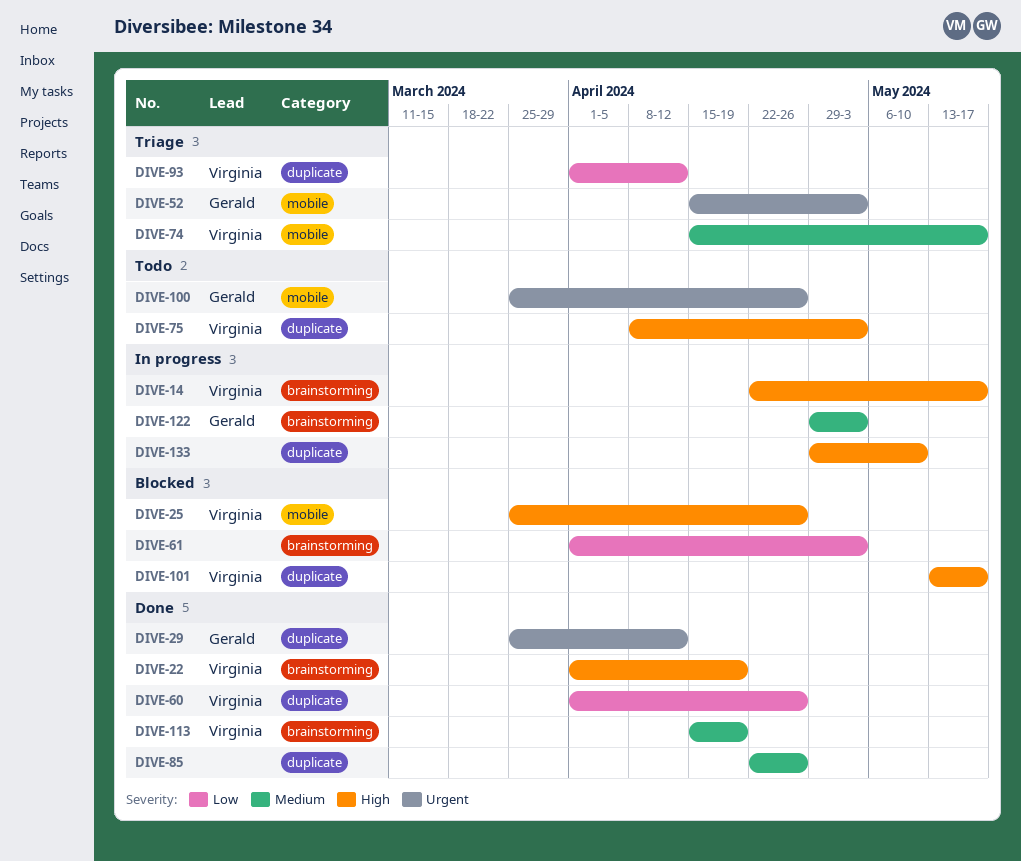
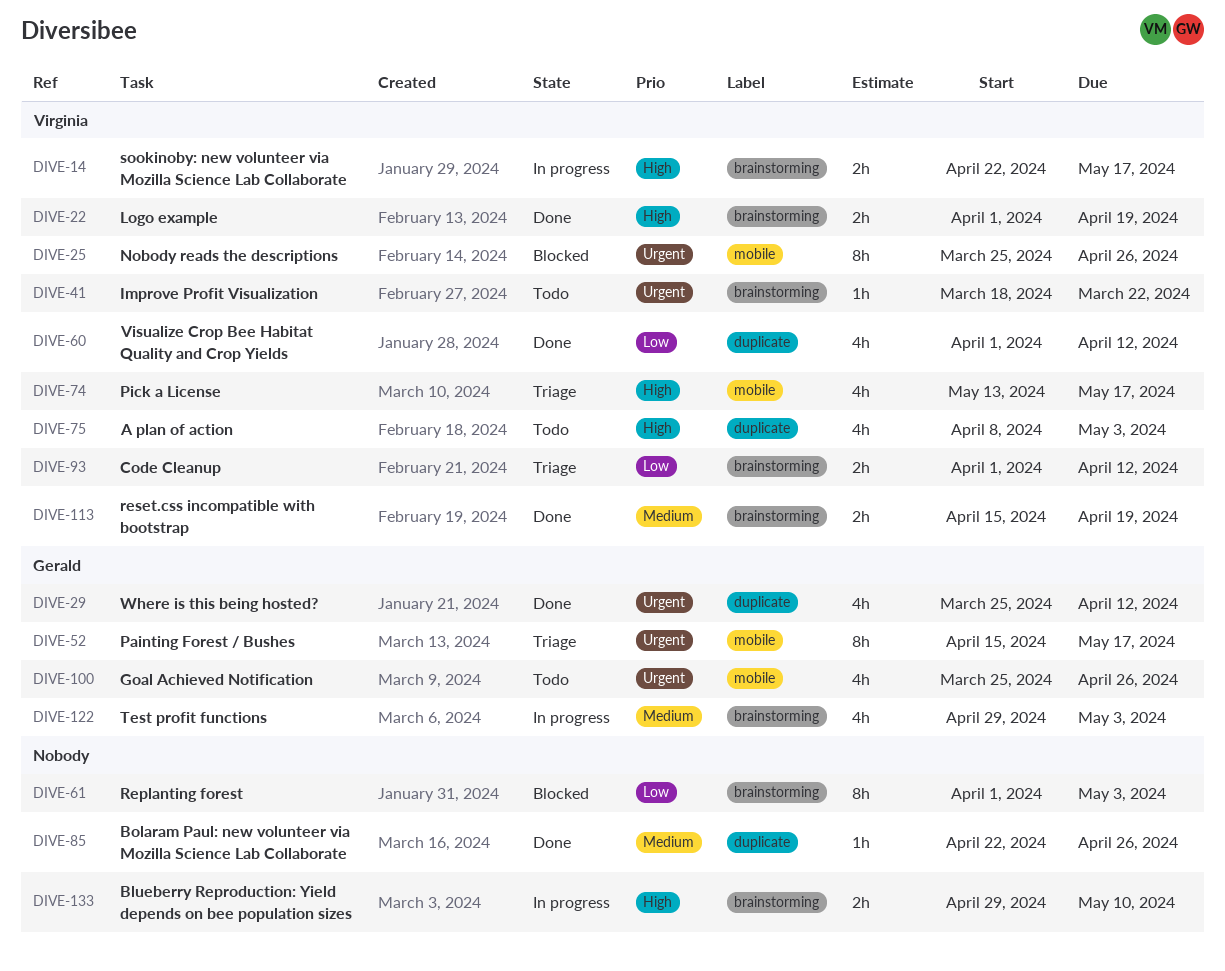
DIVE-25, priority: High -> Urgent
DIVE-41: none -> present
DIVE-52, due: May 3 -> May 17
DIVE-60, due: Apr 26 -> Apr 12
DIVE-74, priority: Medium -> High
DIVE-74, start: Apr 15 -> May 13
DIVE-93, label: duplicate -> brainstorming
DIVE-101: present -> none
DIVE-133, label: duplicate -> brainstorming

